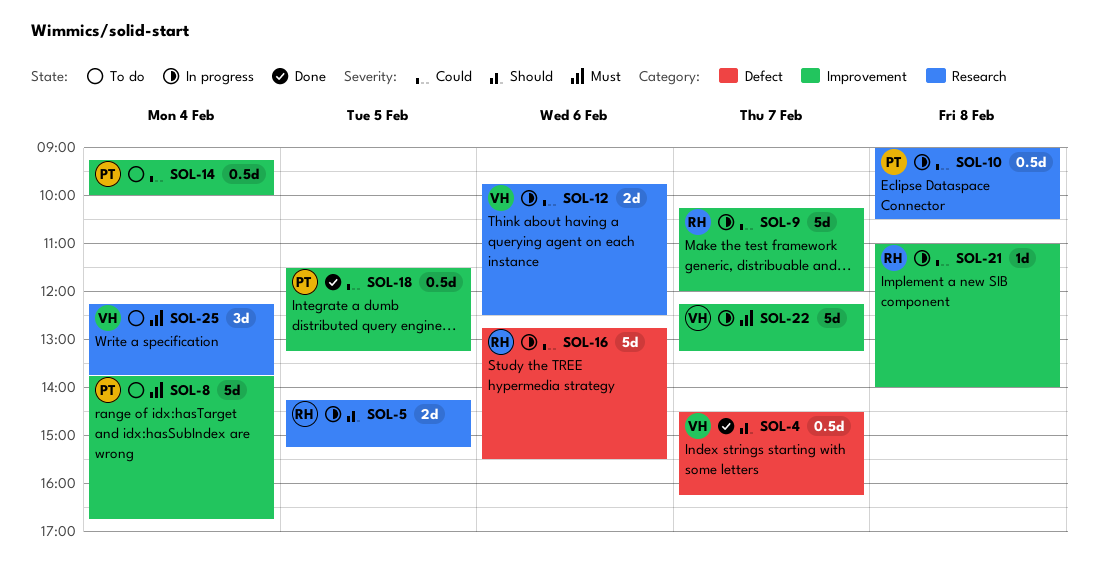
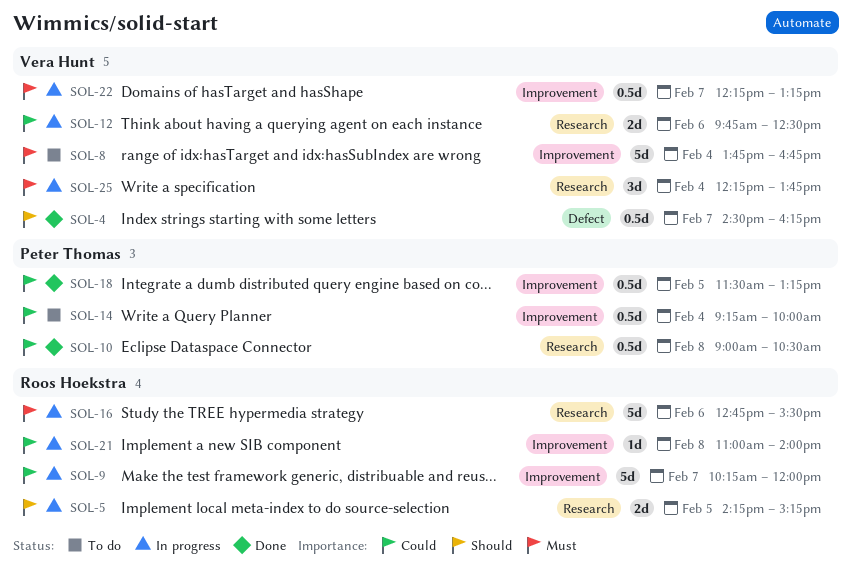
SOL-8, owner: Peter Thomas -> Vera Hunt
SOL-10, status: In progress -> Done
SOL-16, priority: Could -> Must
SOL-16, label: Defect -> Research
SOL-22, estimate: 5d -> 0.5d
SOL-25, status: To do -> In progress

